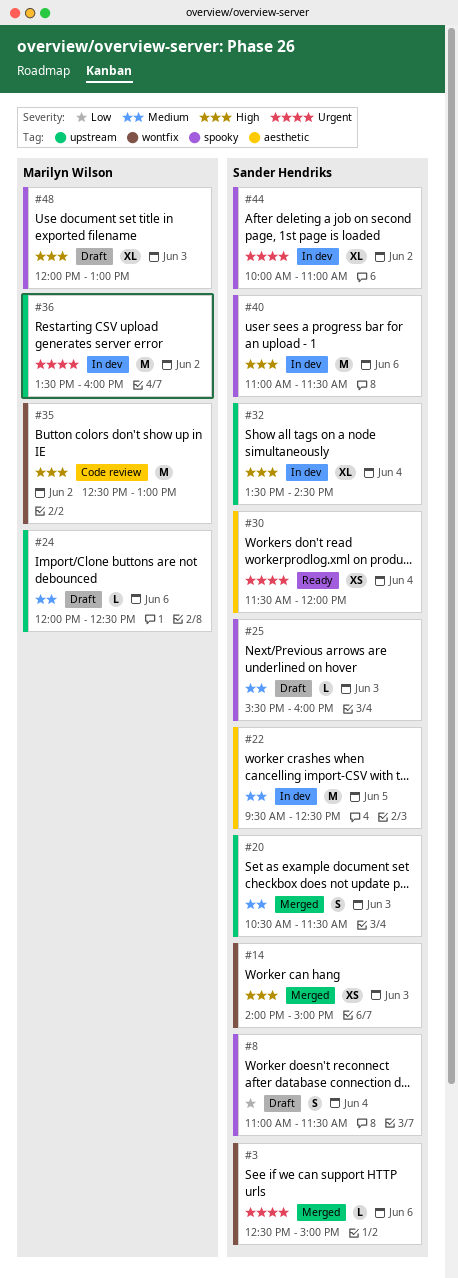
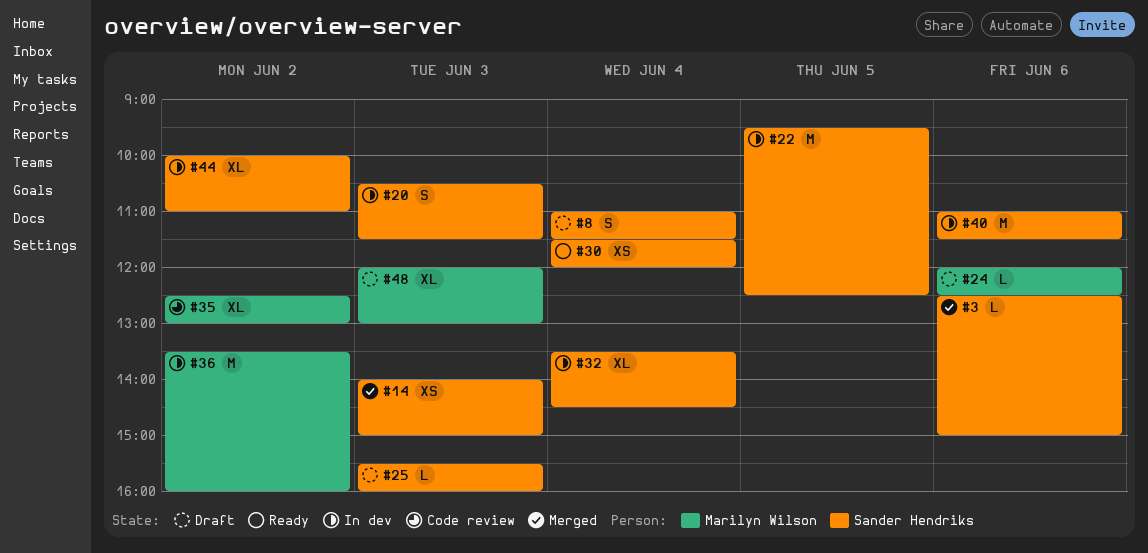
#20, status: Merged -> In dev
#35, estimate: M -> XL

